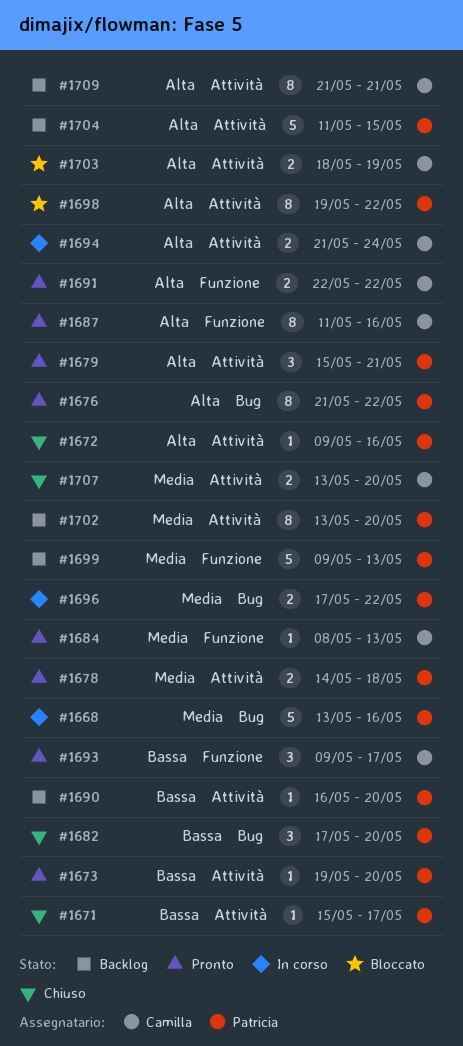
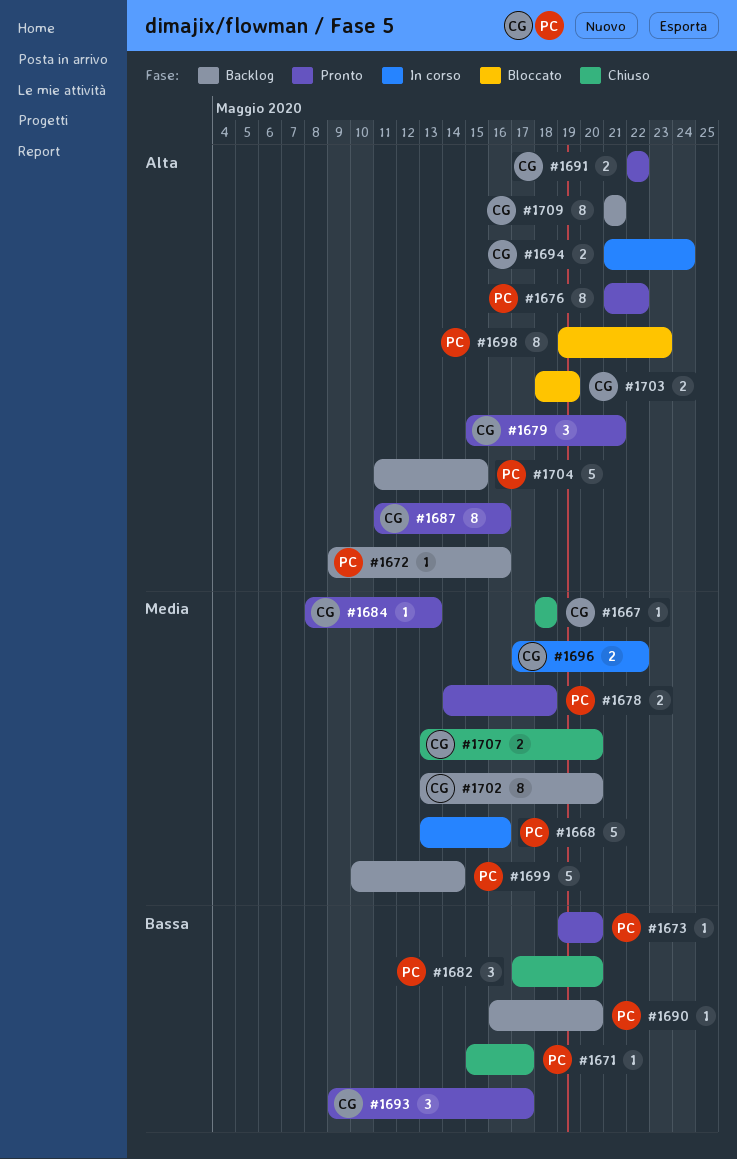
#1667: none -> present
#1672, status: Chiuso -> Backlog
#1679, owner: Patricia -> Camilla
#1696, owner: Patricia -> Camilla
#1698, due: May 22 -> May 23
#1699, start: May 9 -> May 10
#1699, due: May 13 -> May 14
#1702, owner: Patricia -> Camilla

